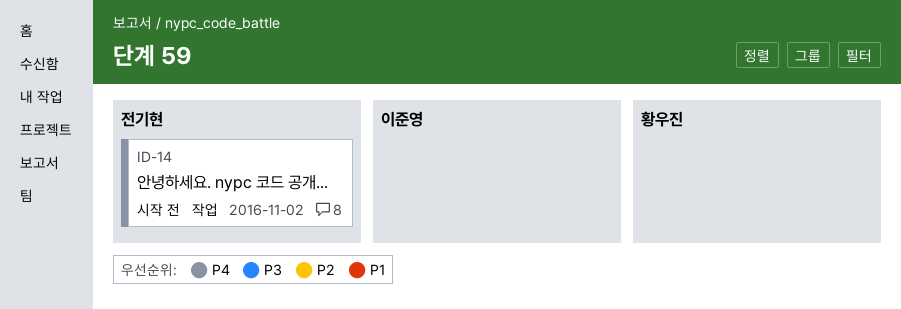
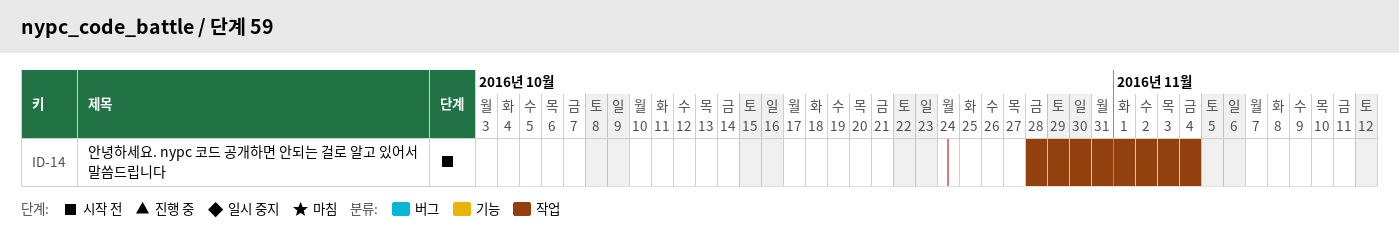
ID-14, due: Nov 2 -> Nov 4

